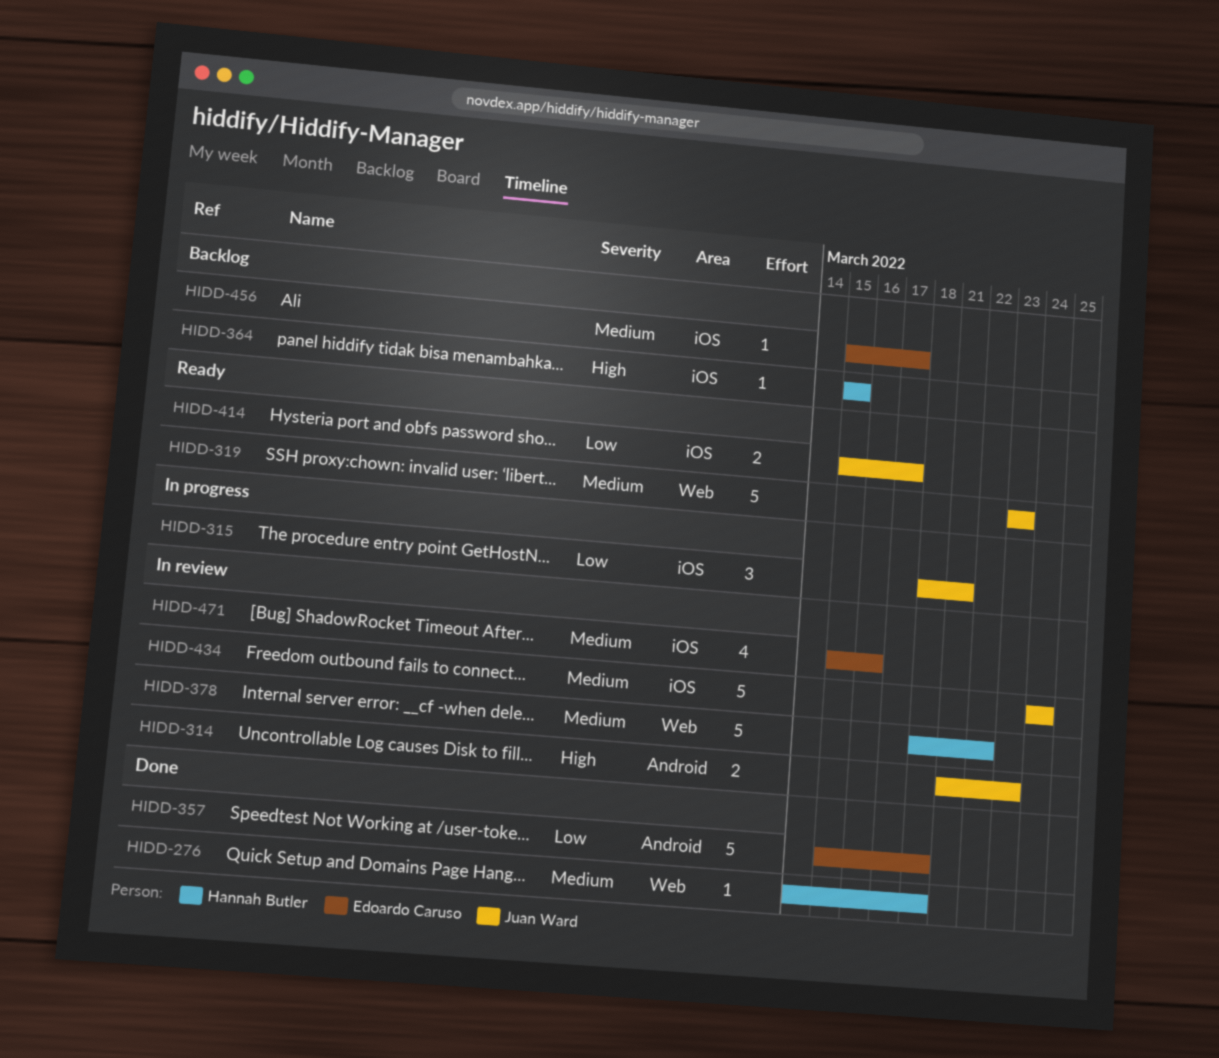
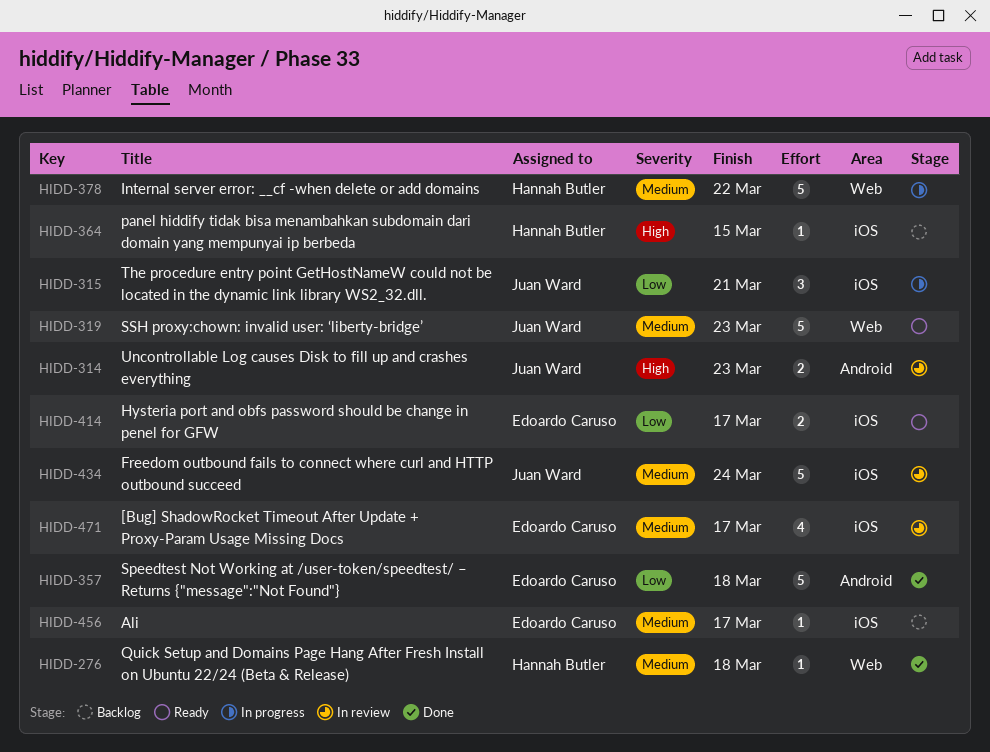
HIDD-378, status: In review -> In progress
HIDD-414, owner: Juan Ward -> Edoardo Caruso
HIDD-471, due: Mar 16 -> Mar 17

